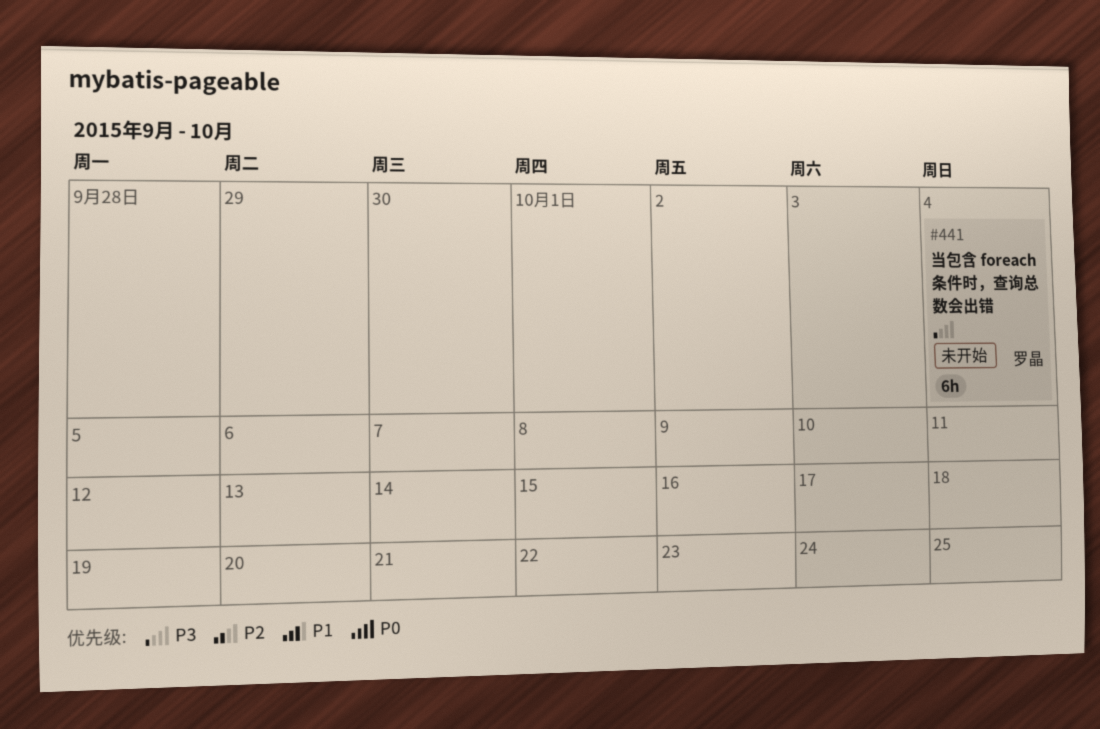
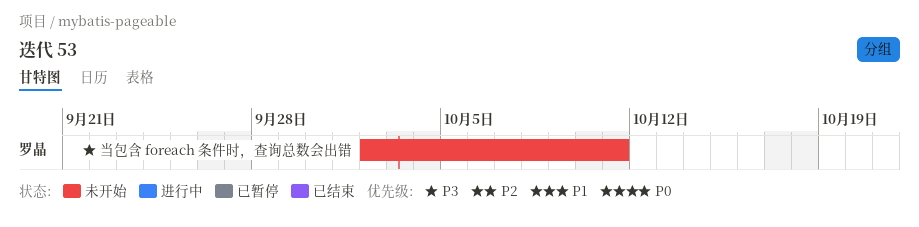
当包含 foreach 条件时，查询总数会出错, due: Oct 4 -> Oct 11

